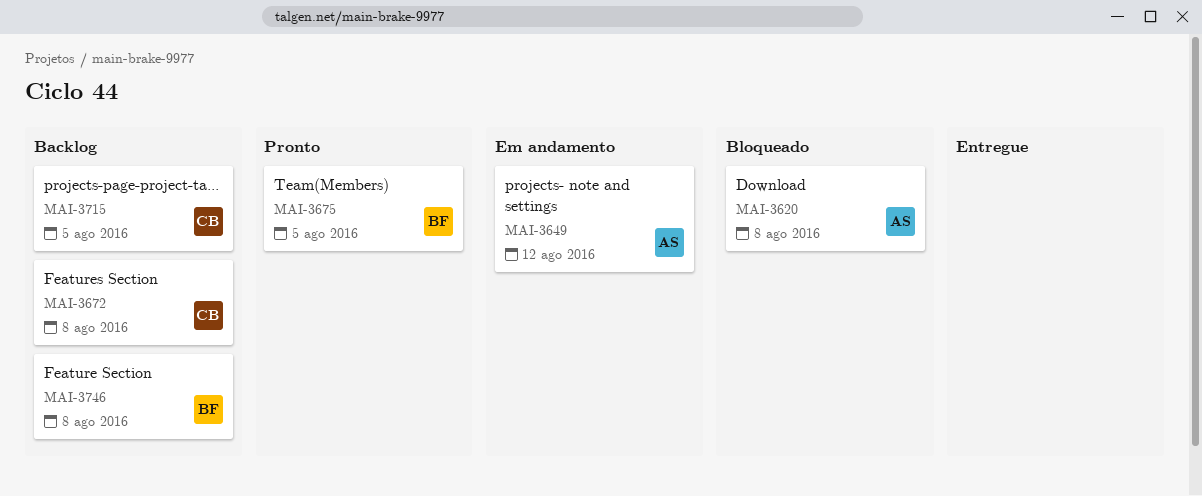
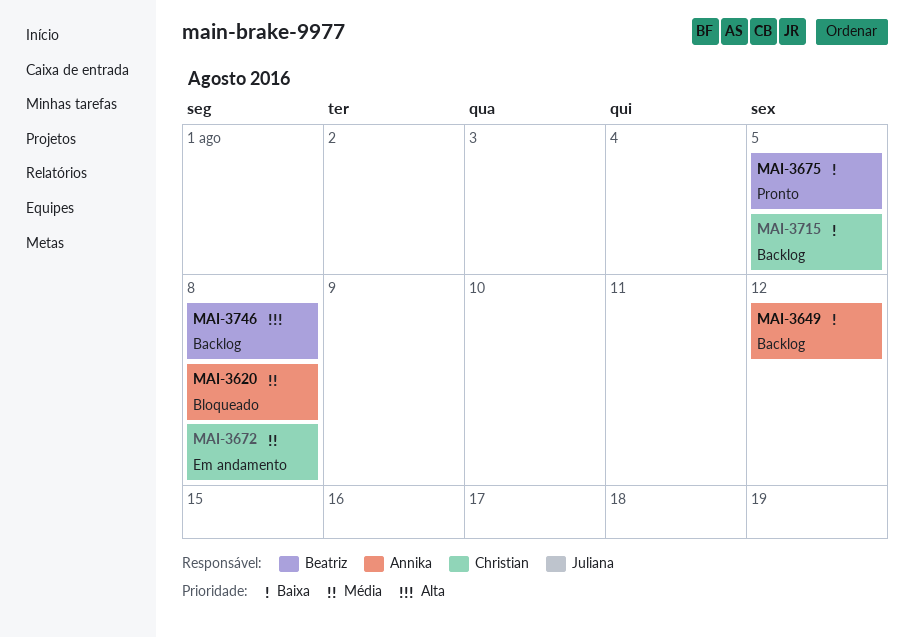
MAI-3649, status: Em andamento -> Backlog
MAI-3672, status: Backlog -> Em andamento

